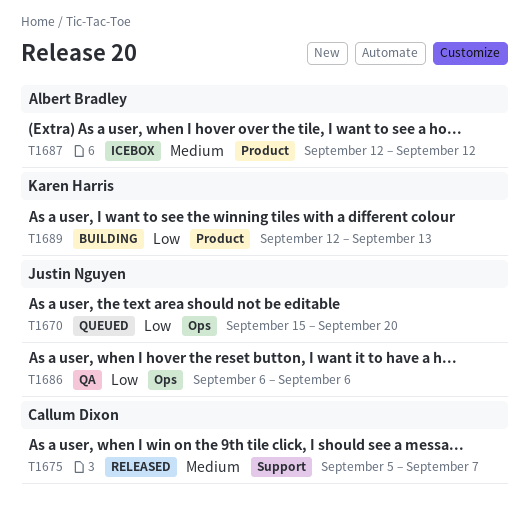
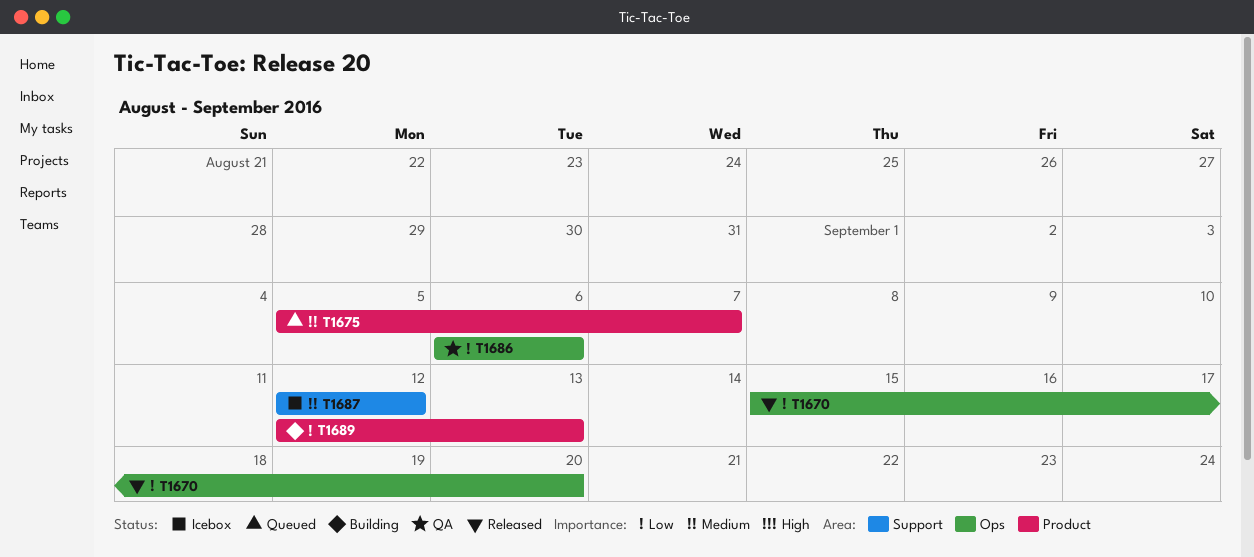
T1670, status: Queued -> Released
T1675, status: Released -> Queued
T1675, label: Support -> Product
T1687, label: Product -> Support

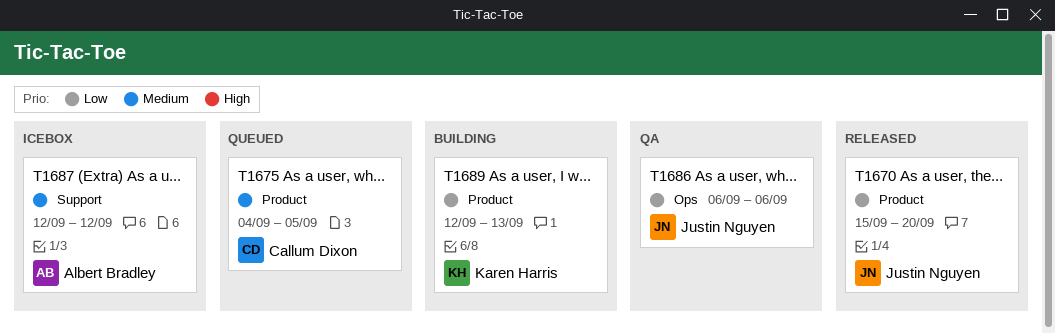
T1670, label: Ops -> Product
T1675, start: Sep 5 -> Sep 4
T1675, due: Sep 7 -> Sep 5

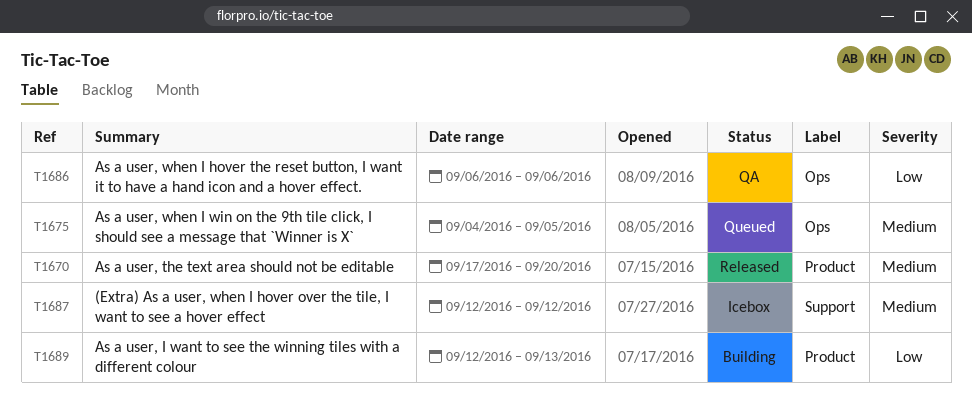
T1670, priority: Low -> Medium
T1670, start: Sep 15 -> Sep 17
T1675, label: Product -> Ops

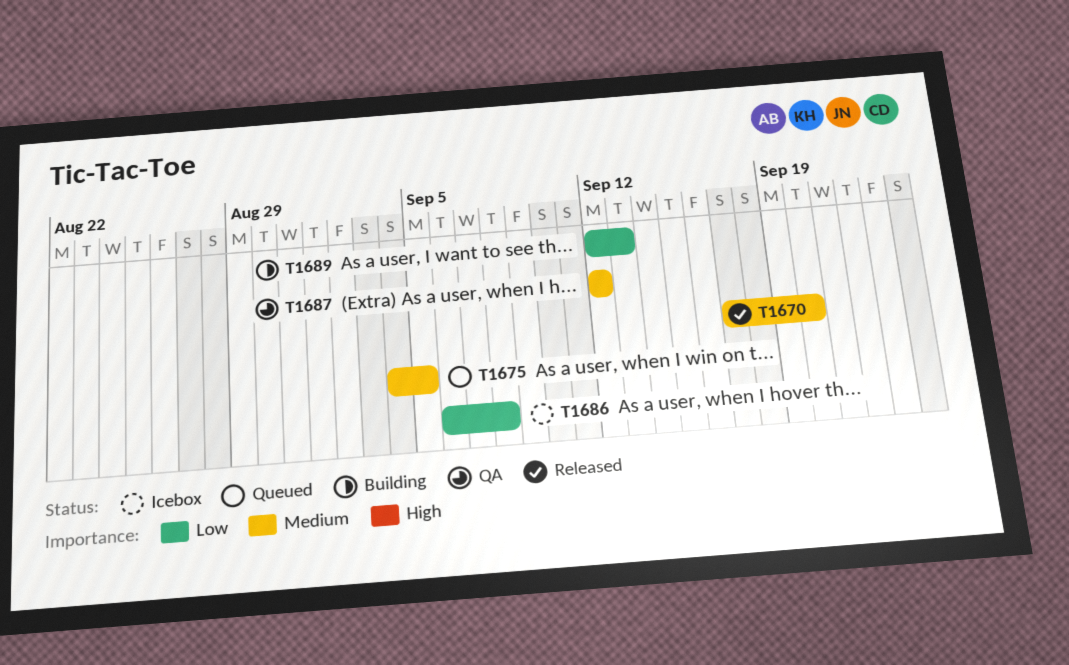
T1686, status: QA -> Icebox
T1686, due: Sep 6 -> Sep 8
T1687, status: Icebox -> QA

